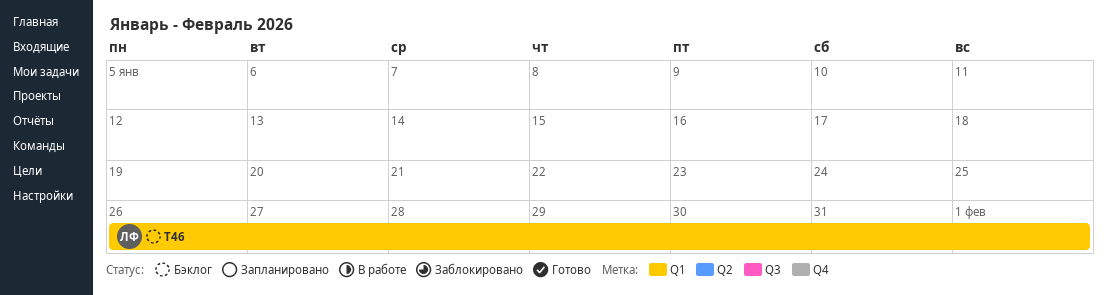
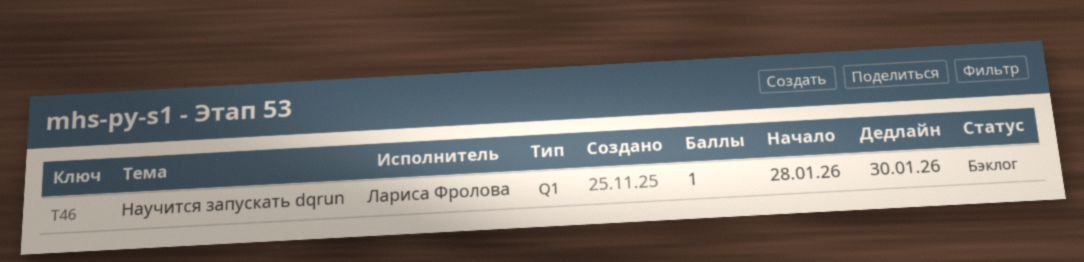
T46, start: Jan 26 -> Jan 28
T46, due: Feb 1 -> Jan 30

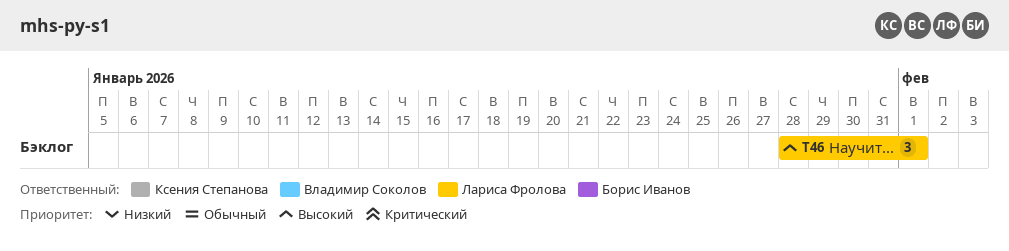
T46, estimate: 1 -> 3
T46, due: Jan 30 -> Feb 1

